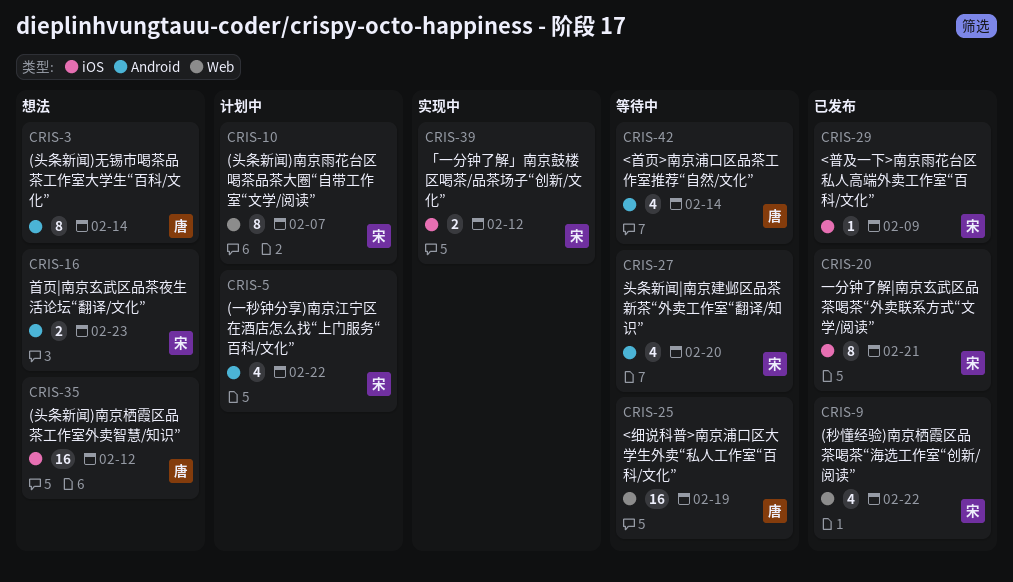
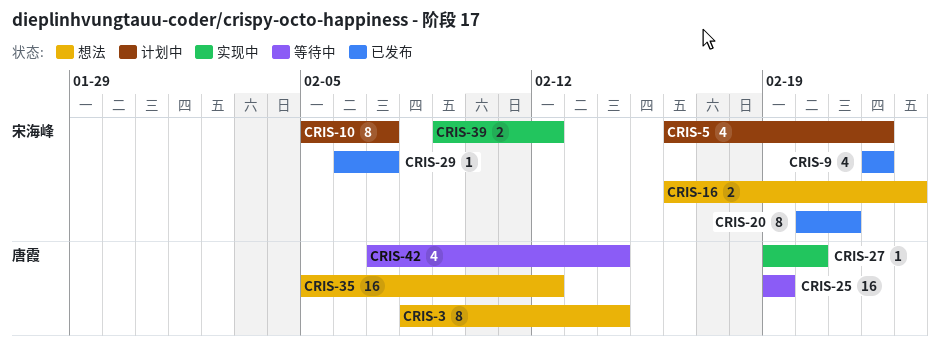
CRIS-27, status: 等待中 -> 实现中
CRIS-27, owner: 宋海峰 -> 唐霞
CRIS-27, estimate: 4 -> 1
CRIS-29, due: Feb 9 -> Feb 7

